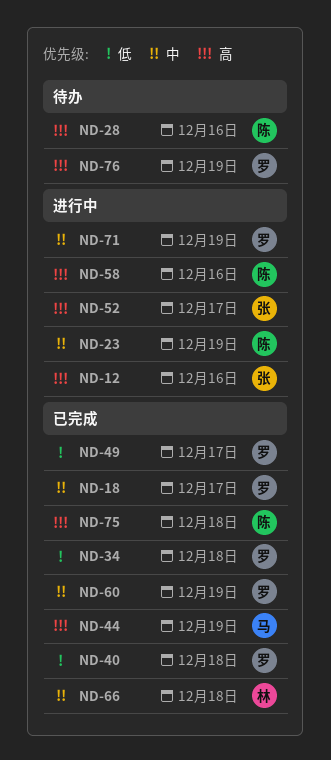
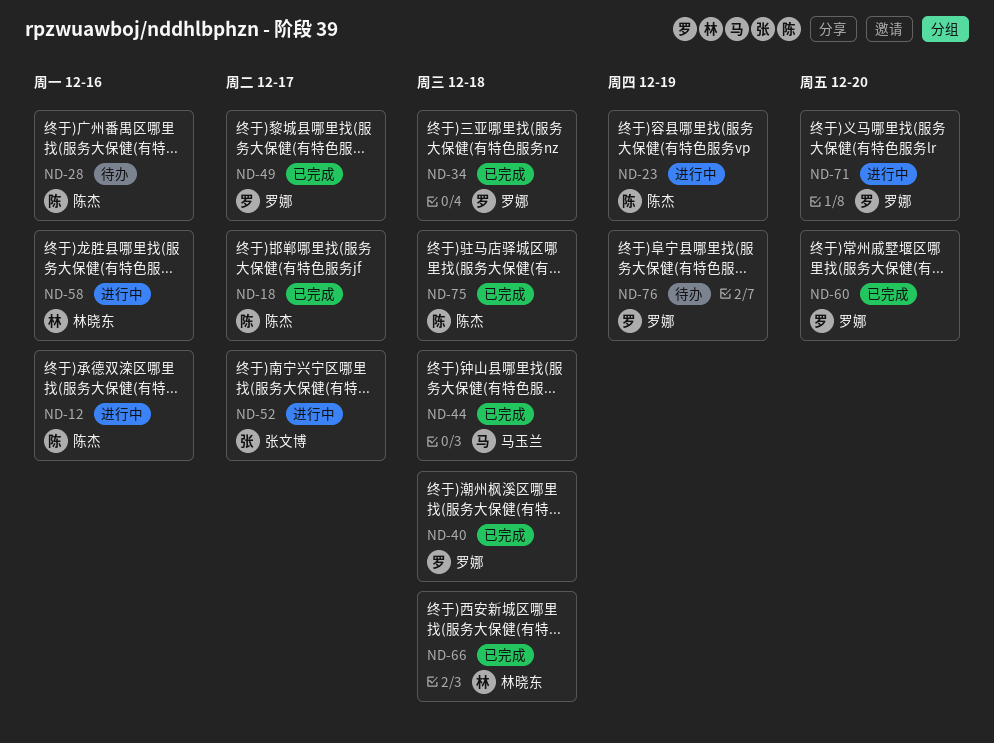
ND-12, owner: 张文博 -> 陈杰
ND-18, owner: 罗娜 -> 陈杰
ND-44, due: Dec 19 -> Dec 18
ND-58, owner: 陈杰 -> 林晓东
ND-60, due: Dec 19 -> Dec 20
ND-71, due: Dec 19 -> Dec 20

